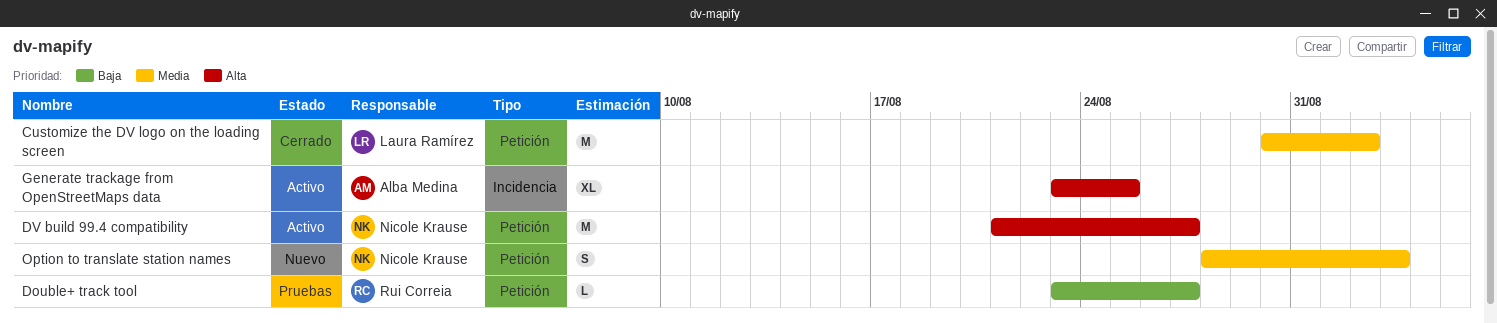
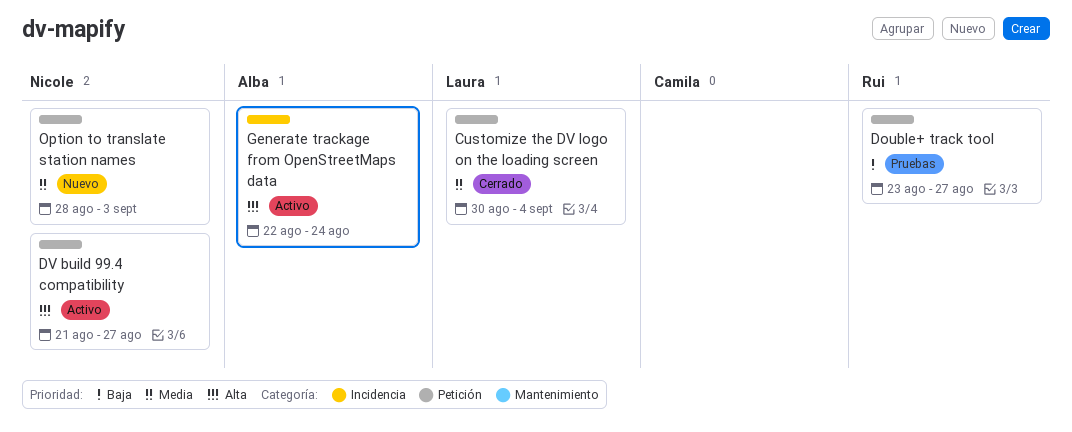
Customize the DV logo on the loading screen, due: Sep 2 -> Sep 4
Generate trackage from OpenStreetMaps data, start: Aug 23 -> Aug 22
Generate trackage from OpenStreetMaps data, due: Aug 25 -> Aug 24

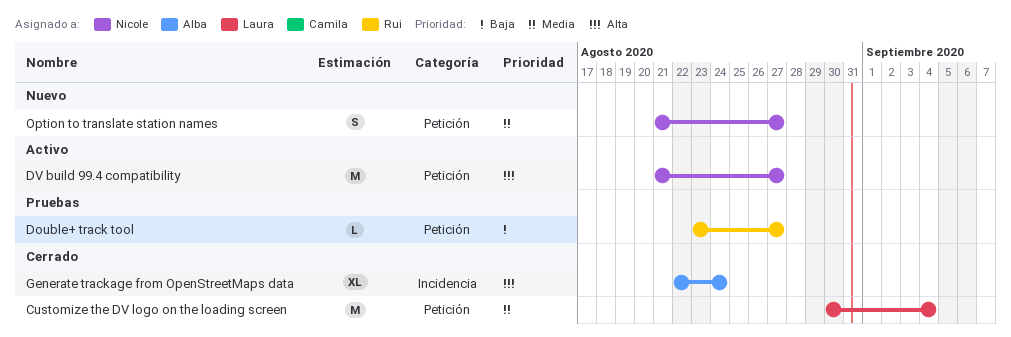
Generate trackage from OpenStreetMaps data, status: Activo -> Cerrado
Option to translate station names, start: Aug 28 -> Aug 21
Option to translate station names, due: Sep 3 -> Aug 27

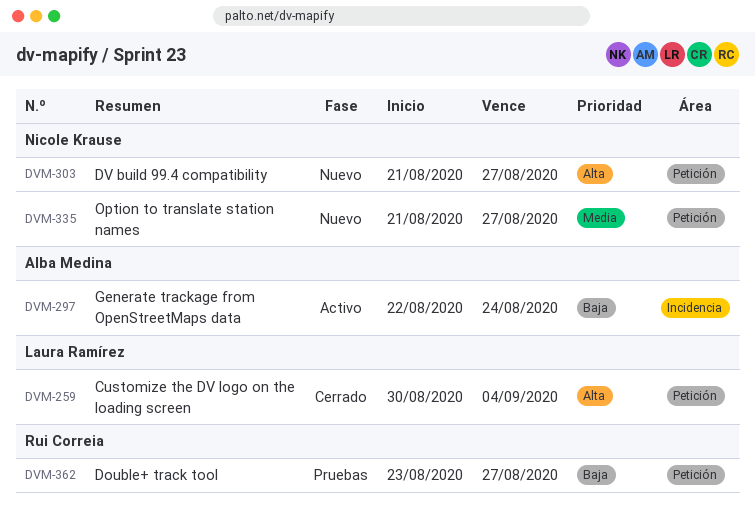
Customize the DV logo on the loading screen, priority: Media -> Alta
DV build 99.4 compatibility, status: Activo -> Nuevo
Generate trackage from OpenStreetMaps data, status: Cerrado -> Activo
Generate trackage from OpenStreetMaps data, priority: Alta -> Baja

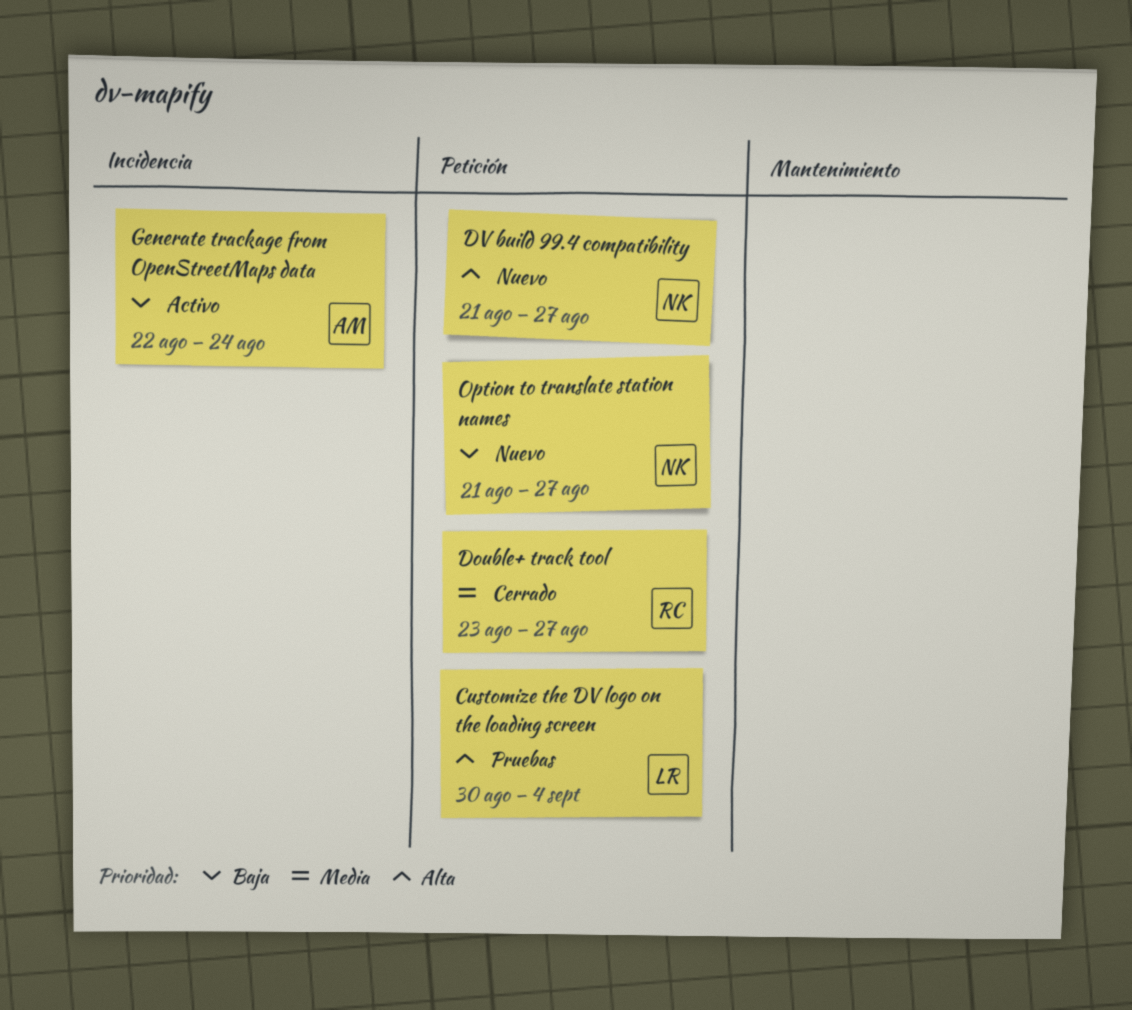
Customize the DV logo on the loading screen, status: Cerrado -> Pruebas
Double+ track tool, status: Pruebas -> Cerrado
Double+ track tool, priority: Baja -> Media
Option to translate station names, priority: Media -> Baja

